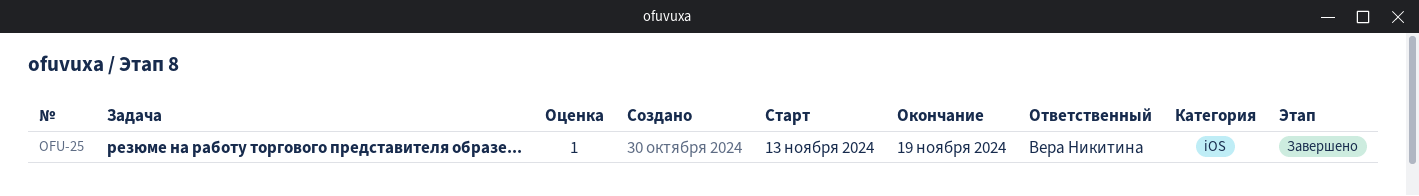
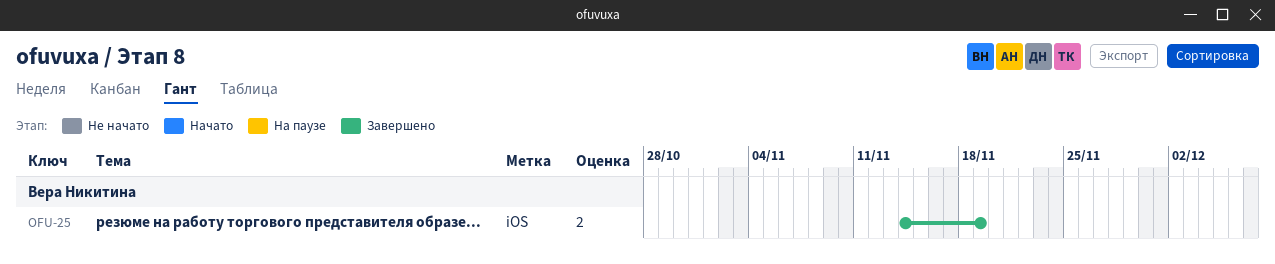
OFU-25, estimate: 1 -> 2
OFU-25, start: Nov 13 -> Nov 14

